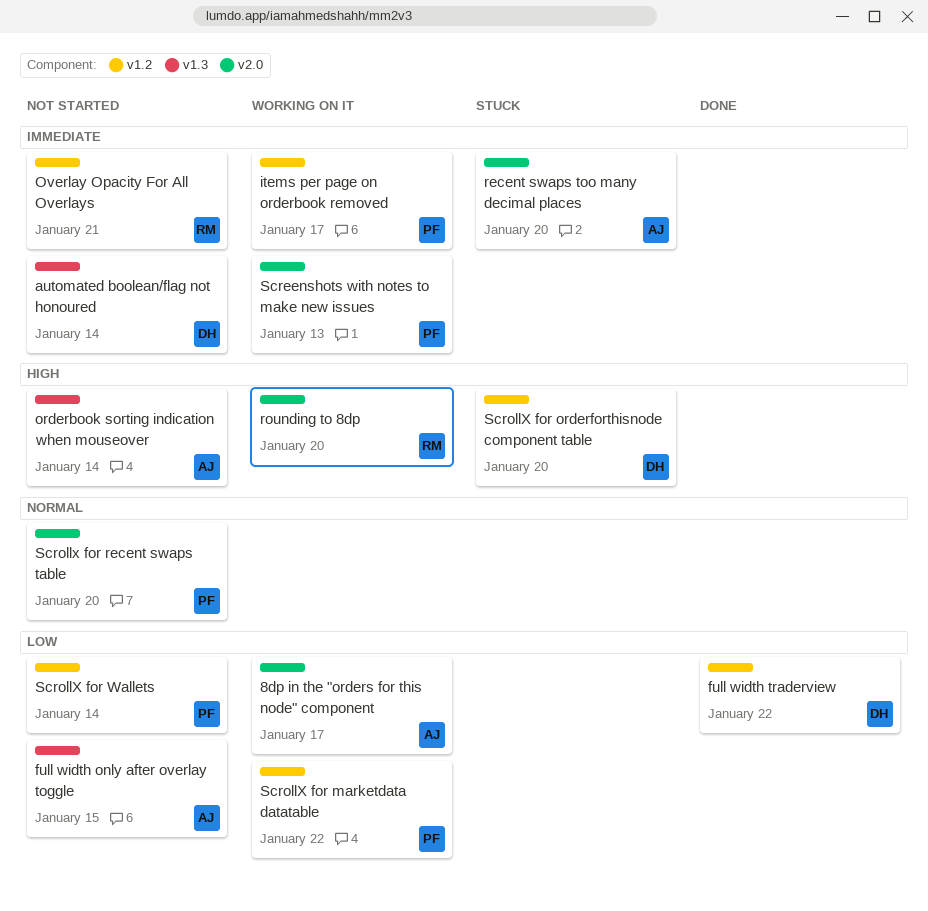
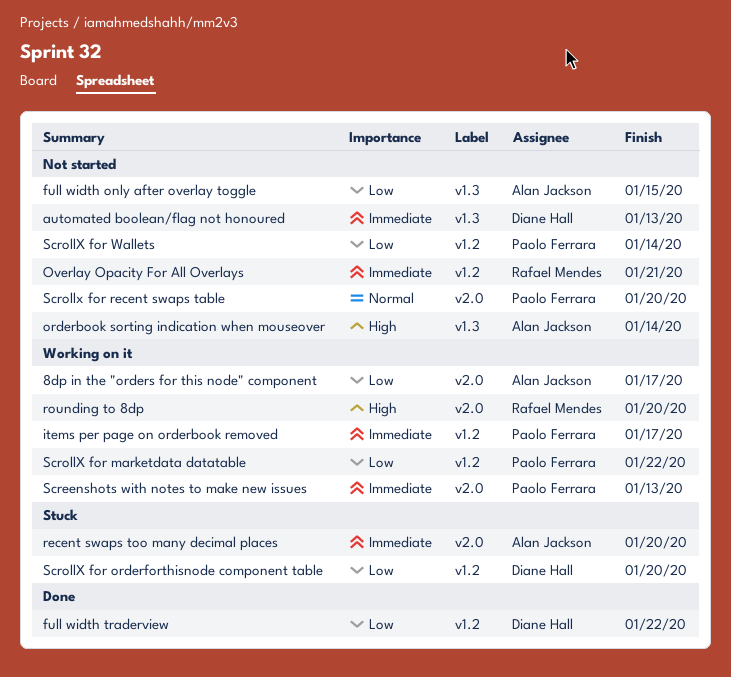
automated boolean/flag not honoured, due: Jan 14 -> Jan 13
ScrollX for orderforthisnode component table, priority: High -> Low

